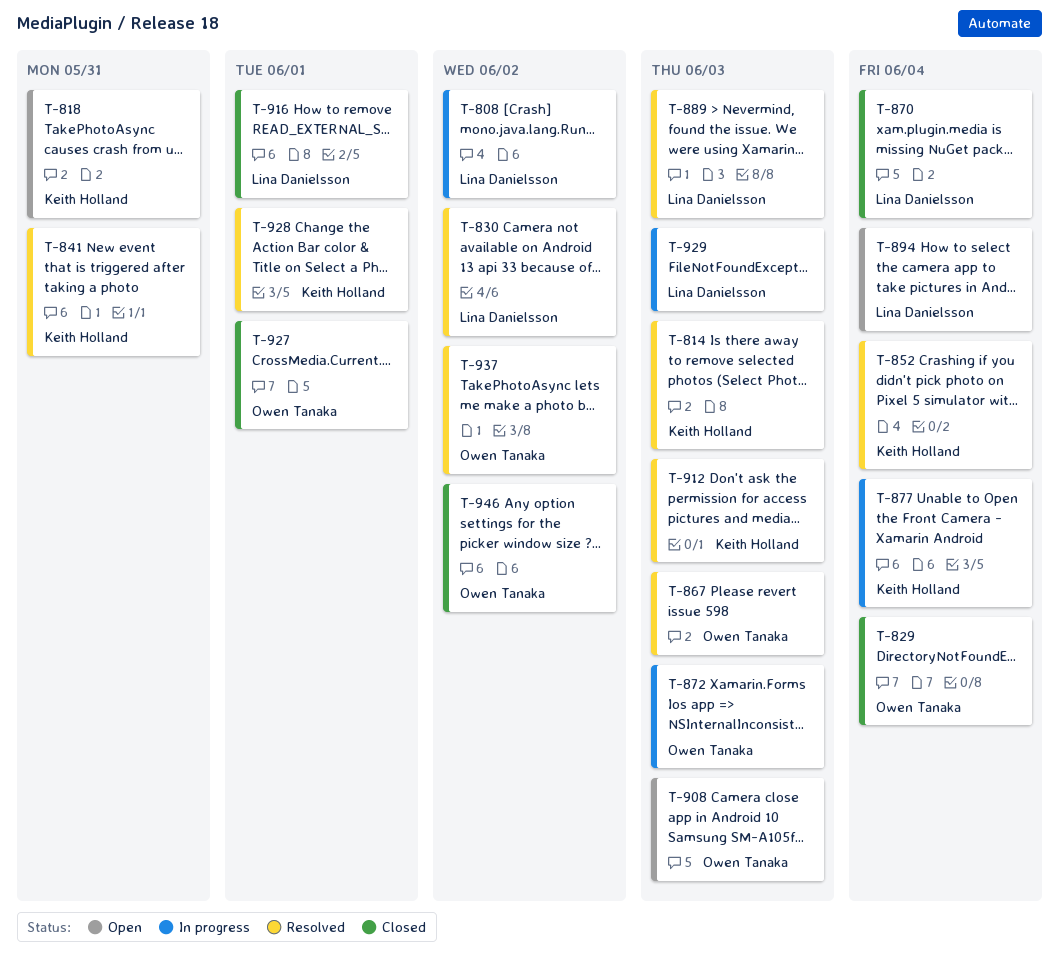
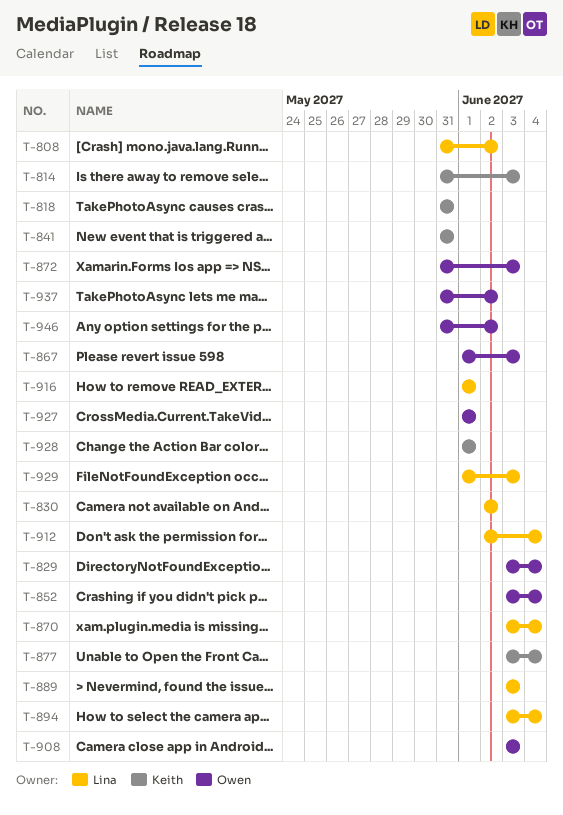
T-852, owner: Keith Holland -> Owen Tanaka
T-912, owner: Keith Holland -> Lina Danielsson
T-912, due: Jun 3 -> Jun 4

